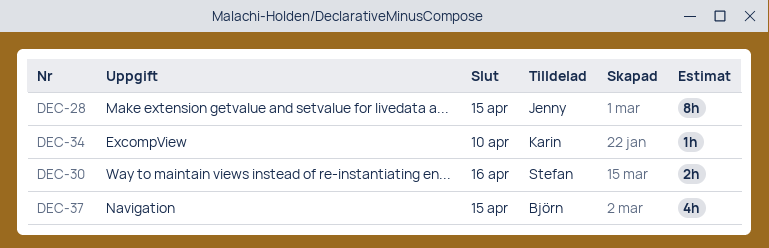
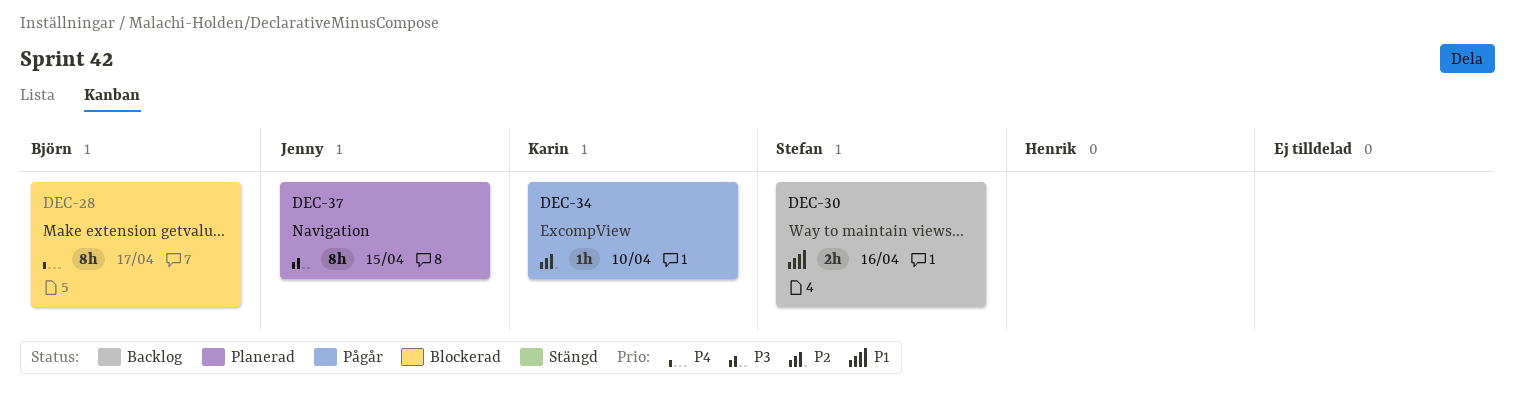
DEC-28, owner: Jenny -> Björn
DEC-28, due: Apr 15 -> Apr 17
DEC-37, owner: Björn -> Jenny
DEC-37, estimate: 4h -> 8h

